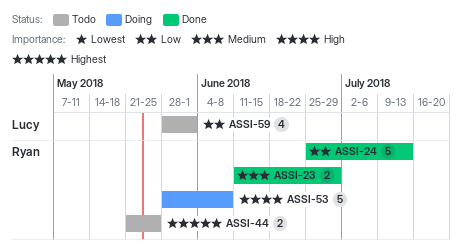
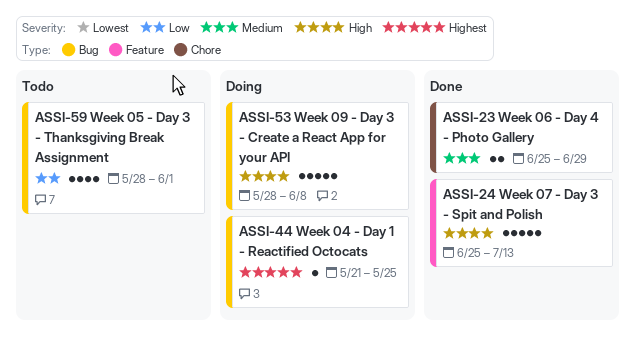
ASSI-23, start: Jun 11 -> Jun 25
ASSI-24, priority: Low -> High
ASSI-44, status: Todo -> Doing
ASSI-44, estimate: 2 -> 1

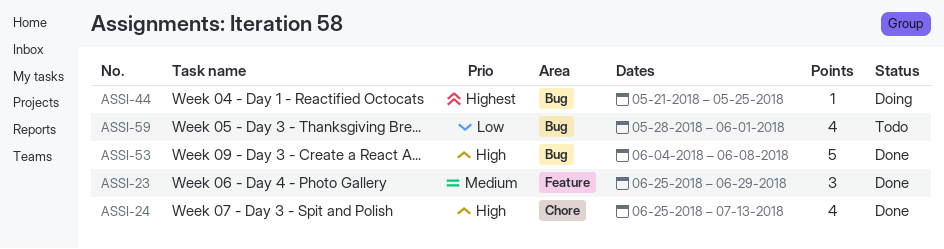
ASSI-23, label: Chore -> Feature
ASSI-23, estimate: 2 -> 3
ASSI-24, label: Feature -> Chore
ASSI-24, estimate: 5 -> 4
ASSI-53, status: Doing -> Done
ASSI-53, start: May 28 -> Jun 4

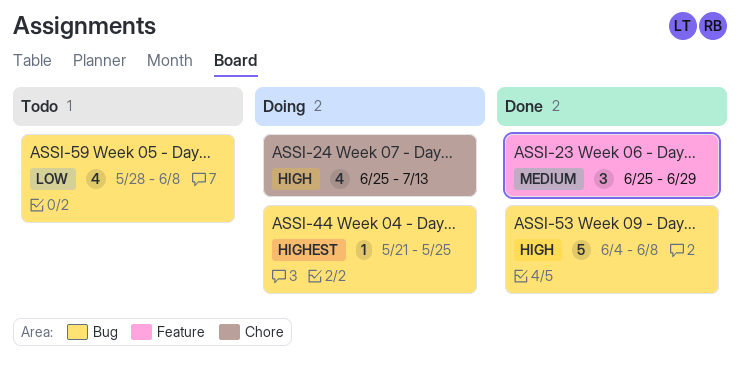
ASSI-24, status: Done -> Doing
ASSI-59, due: Jun 1 -> Jun 8

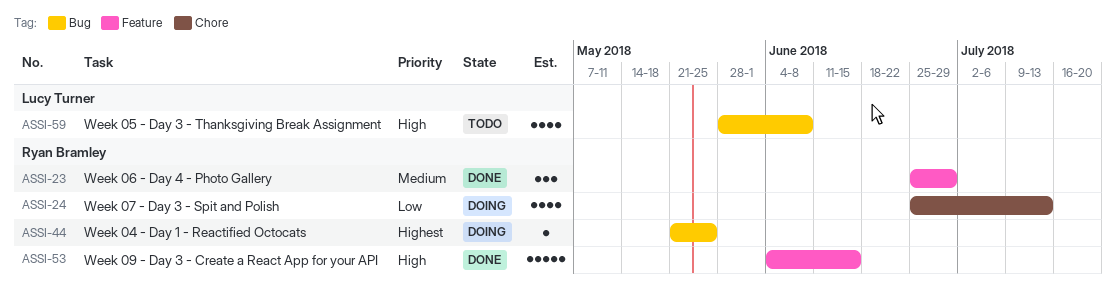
ASSI-24, priority: High -> Low
ASSI-53, label: Bug -> Feature
ASSI-53, due: Jun 8 -> Jun 15
ASSI-59, priority: Low -> High

